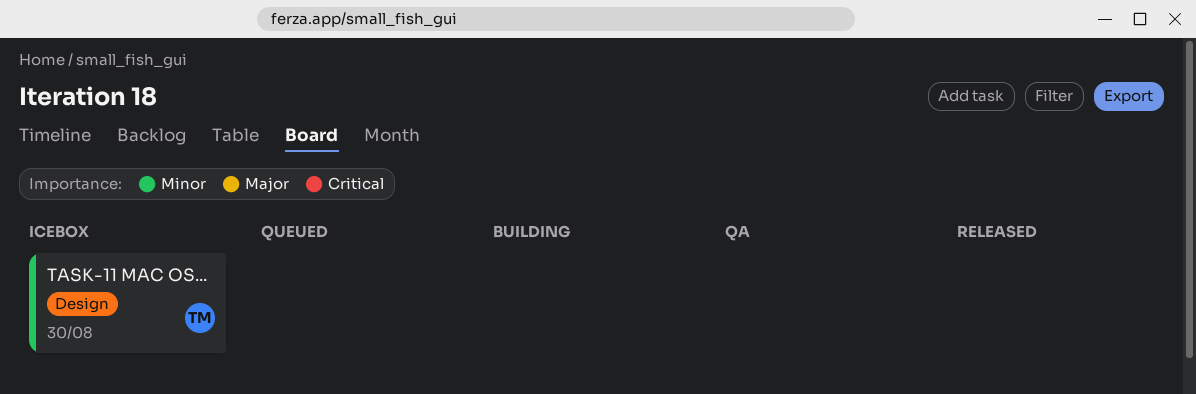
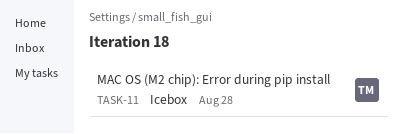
TASK-11, due: Aug 30 -> Aug 28

